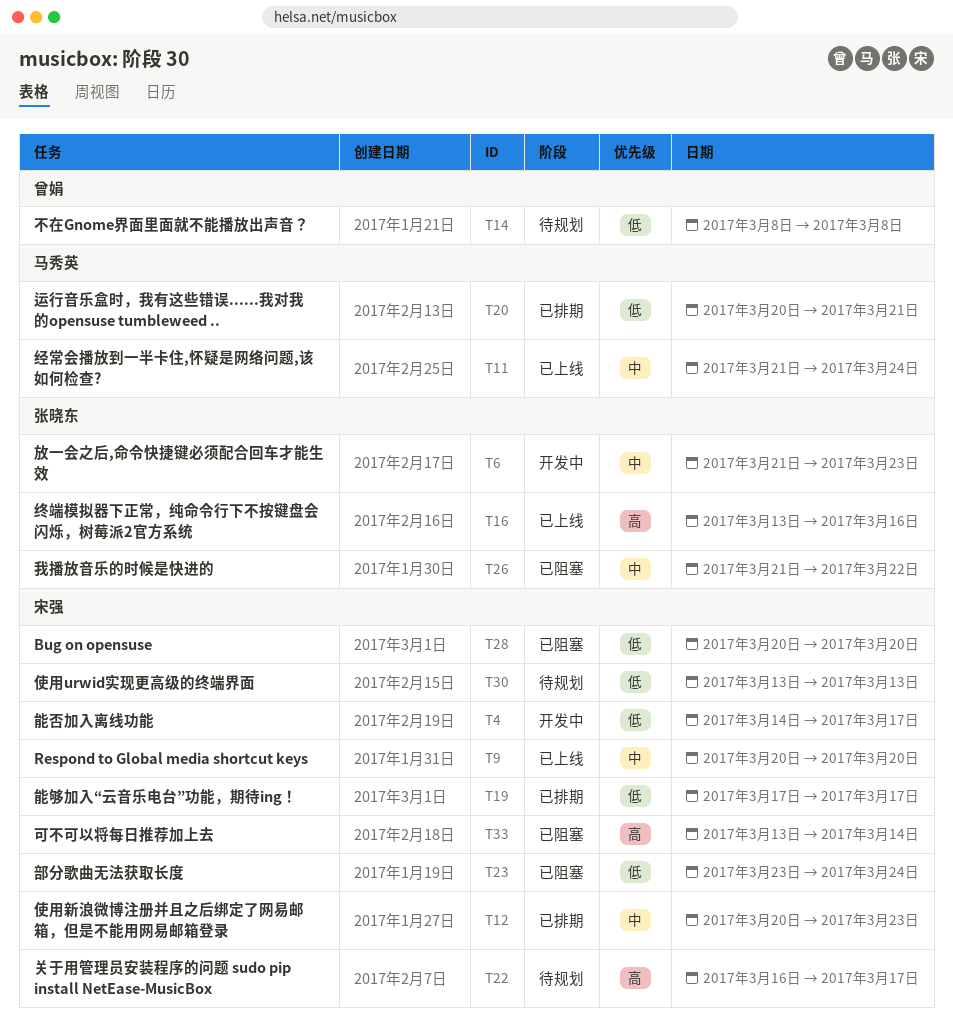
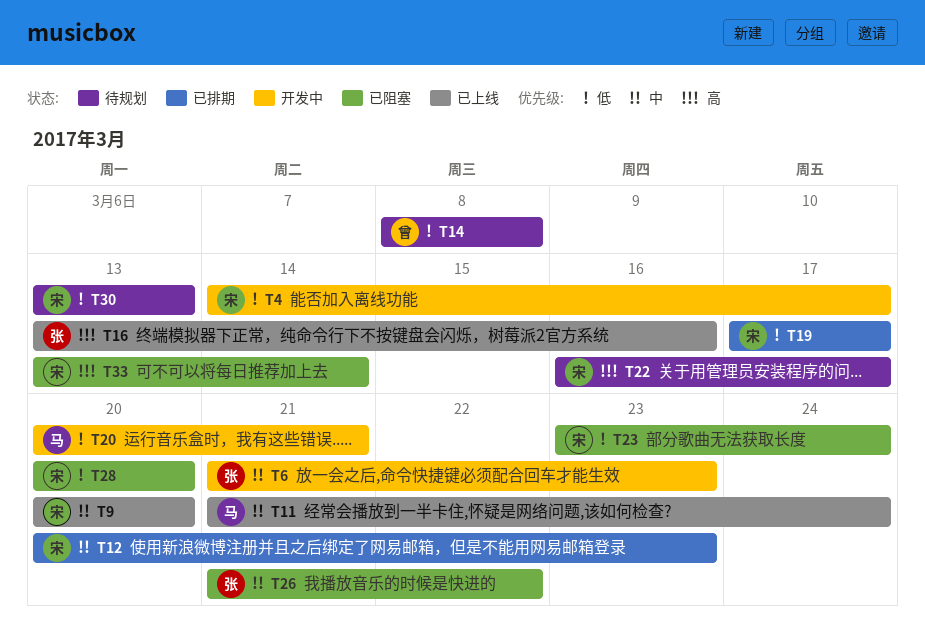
T20, status: 已排期 -> 开发中

